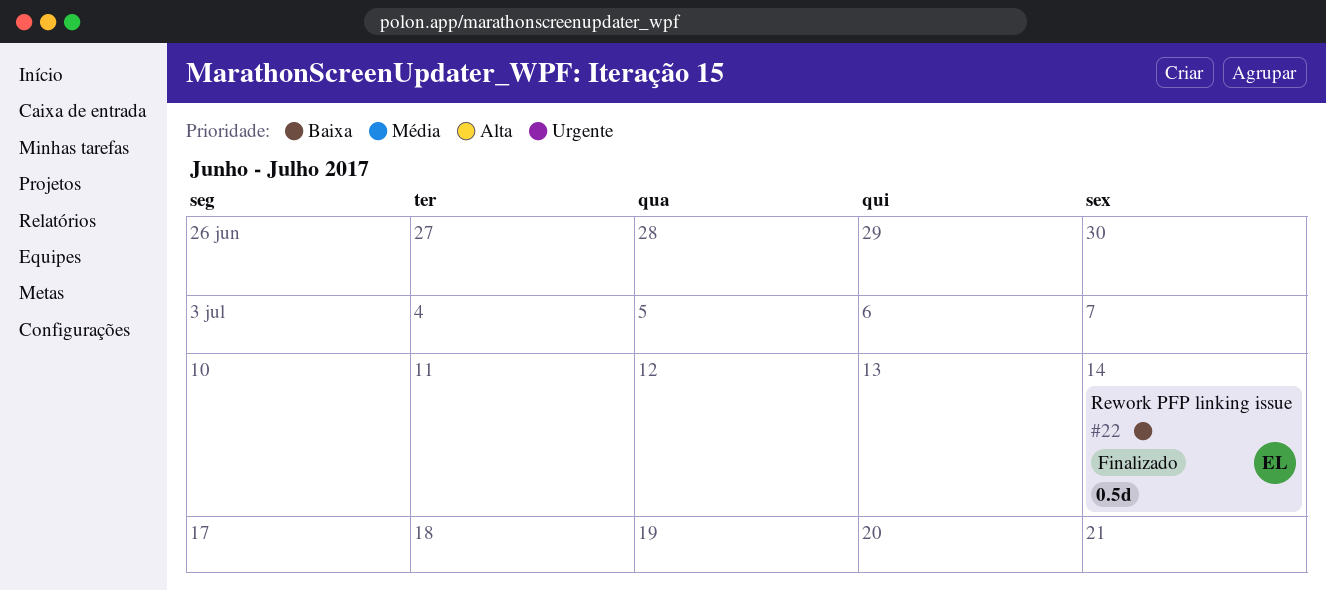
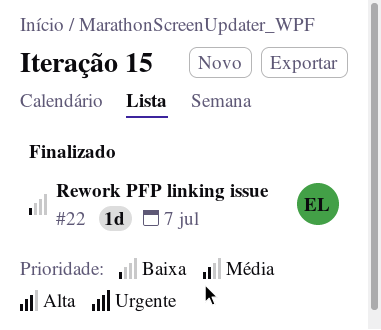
#22, estimate: 0.5d -> 1d
#22, due: Jul 14 -> Jul 7

